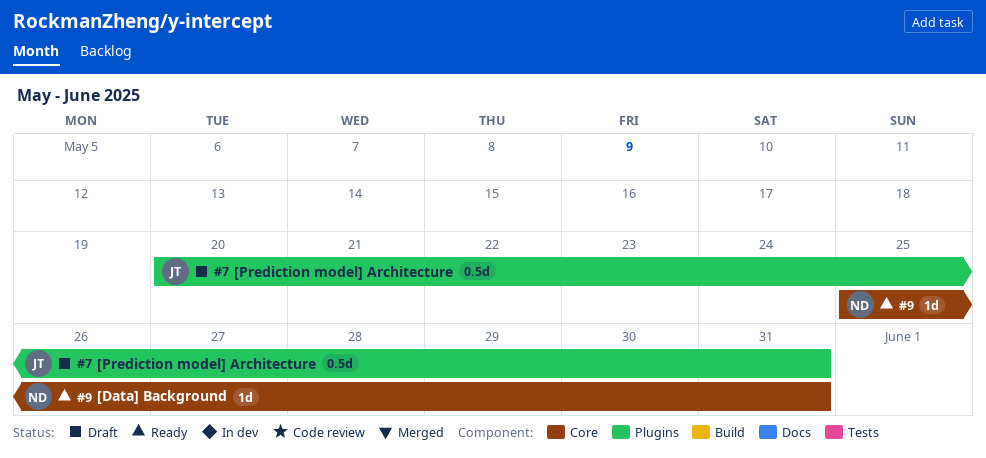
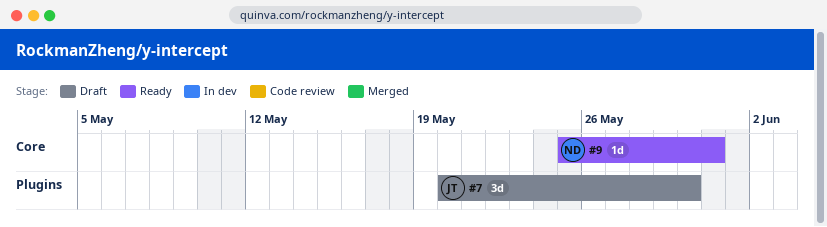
#7, estimate: 0.5d -> 3d
#7, due: May 31 -> May 30

